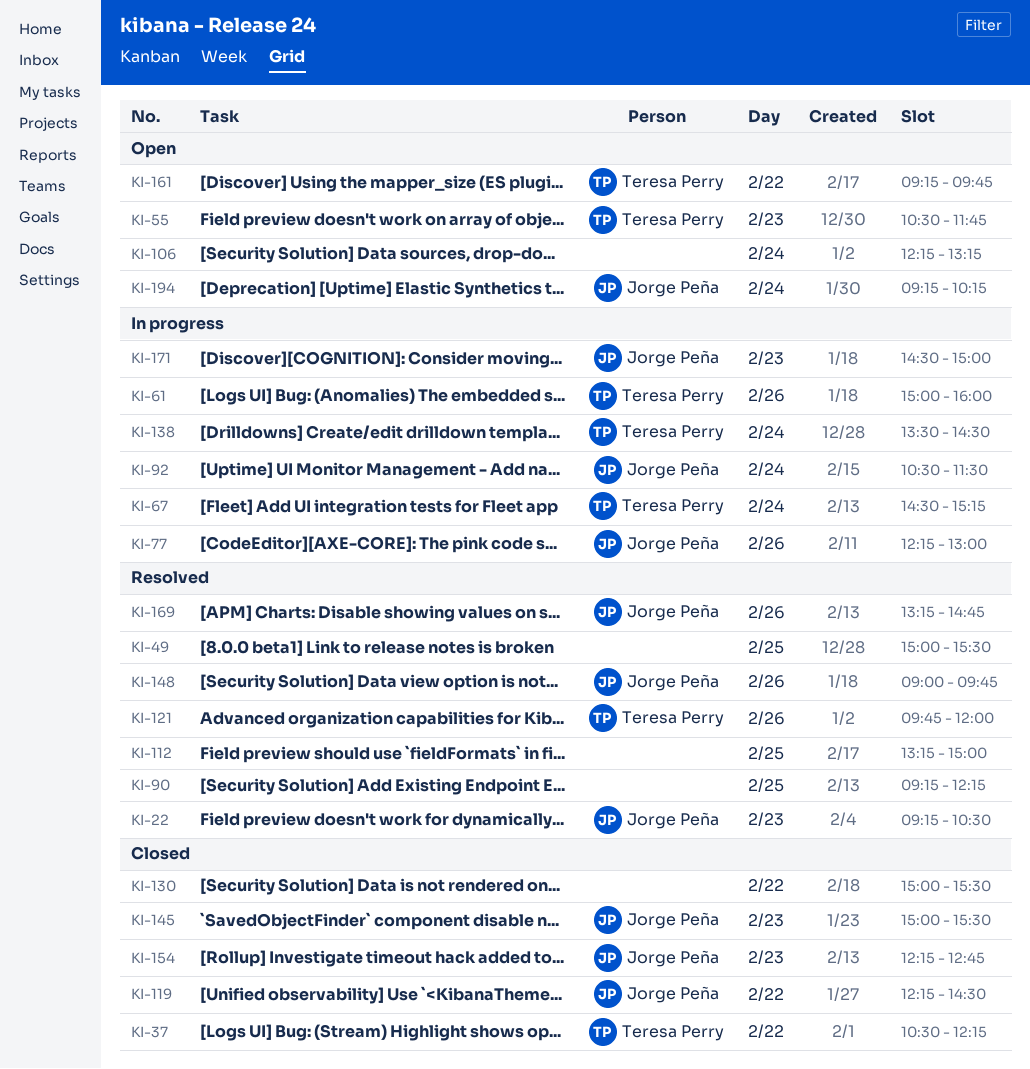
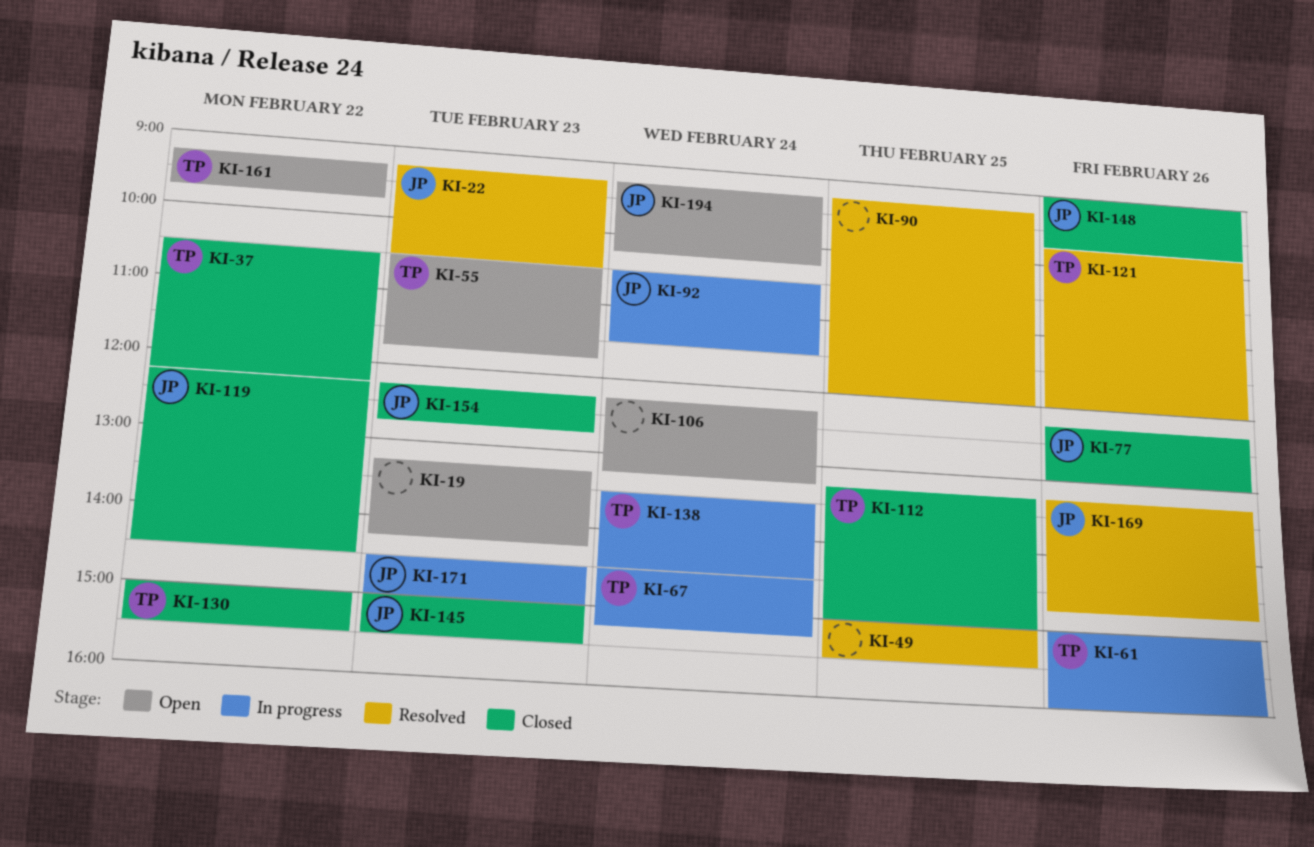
KI-19: none -> present
KI-77, status: In progress -> Closed
KI-90, ends: 12:15 -> 12:00
KI-112, status: Resolved -> Closed
KI-112, owner: none -> Teresa Perry
KI-130, owner: none -> Teresa Perry
KI-148, status: Resolved -> Closed

